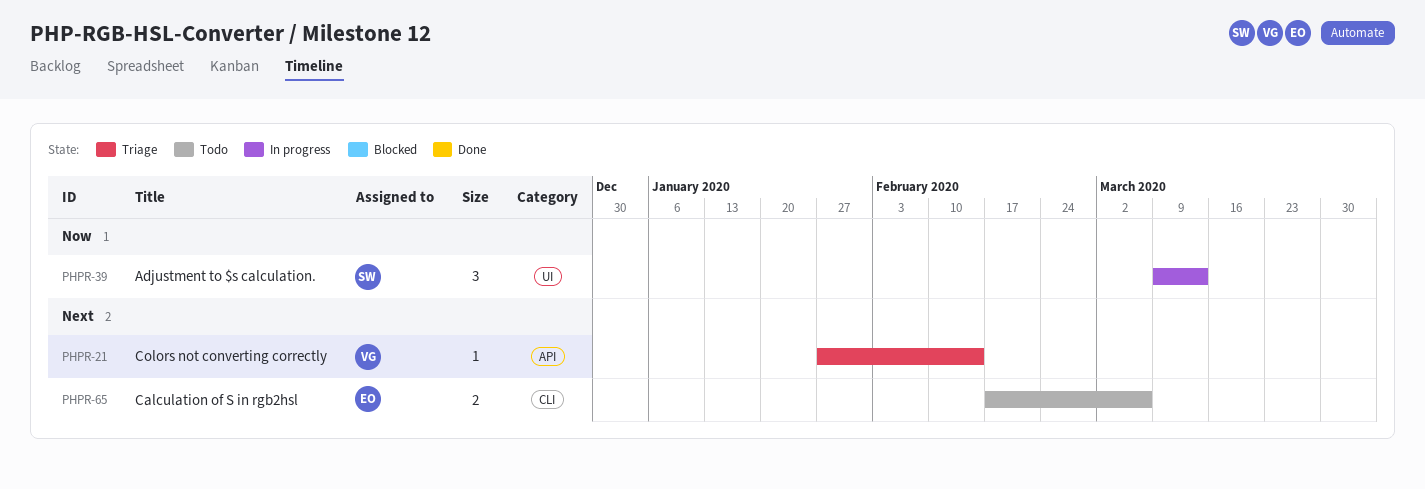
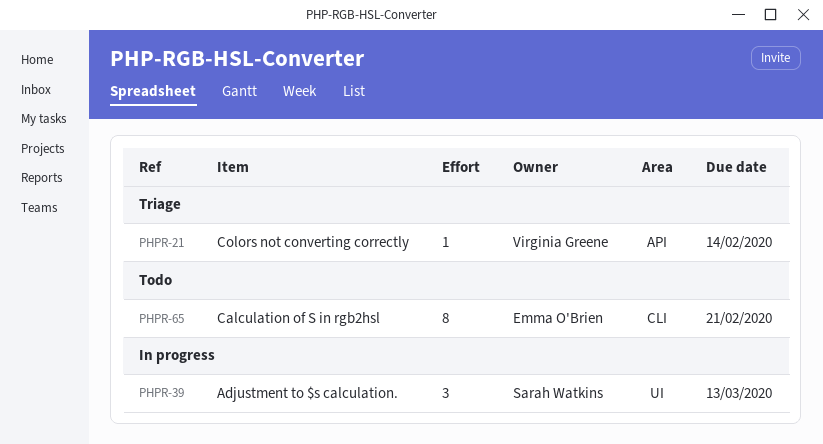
PHPR-65, estimate: 2 -> 8
PHPR-65, due: Mar 6 -> Feb 21

